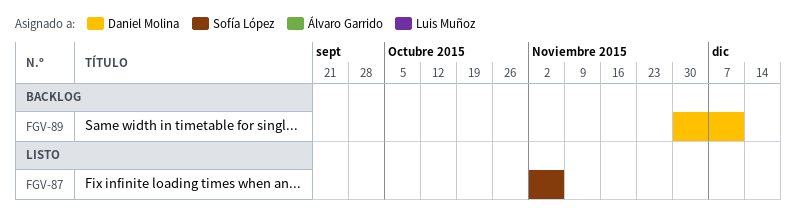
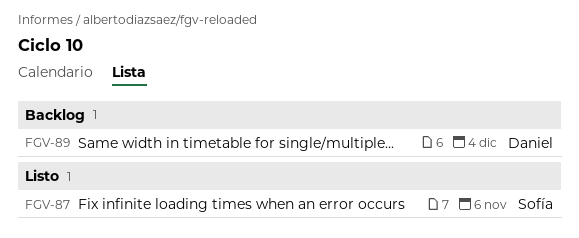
FGV-89, due: Dec 11 -> Dec 4

